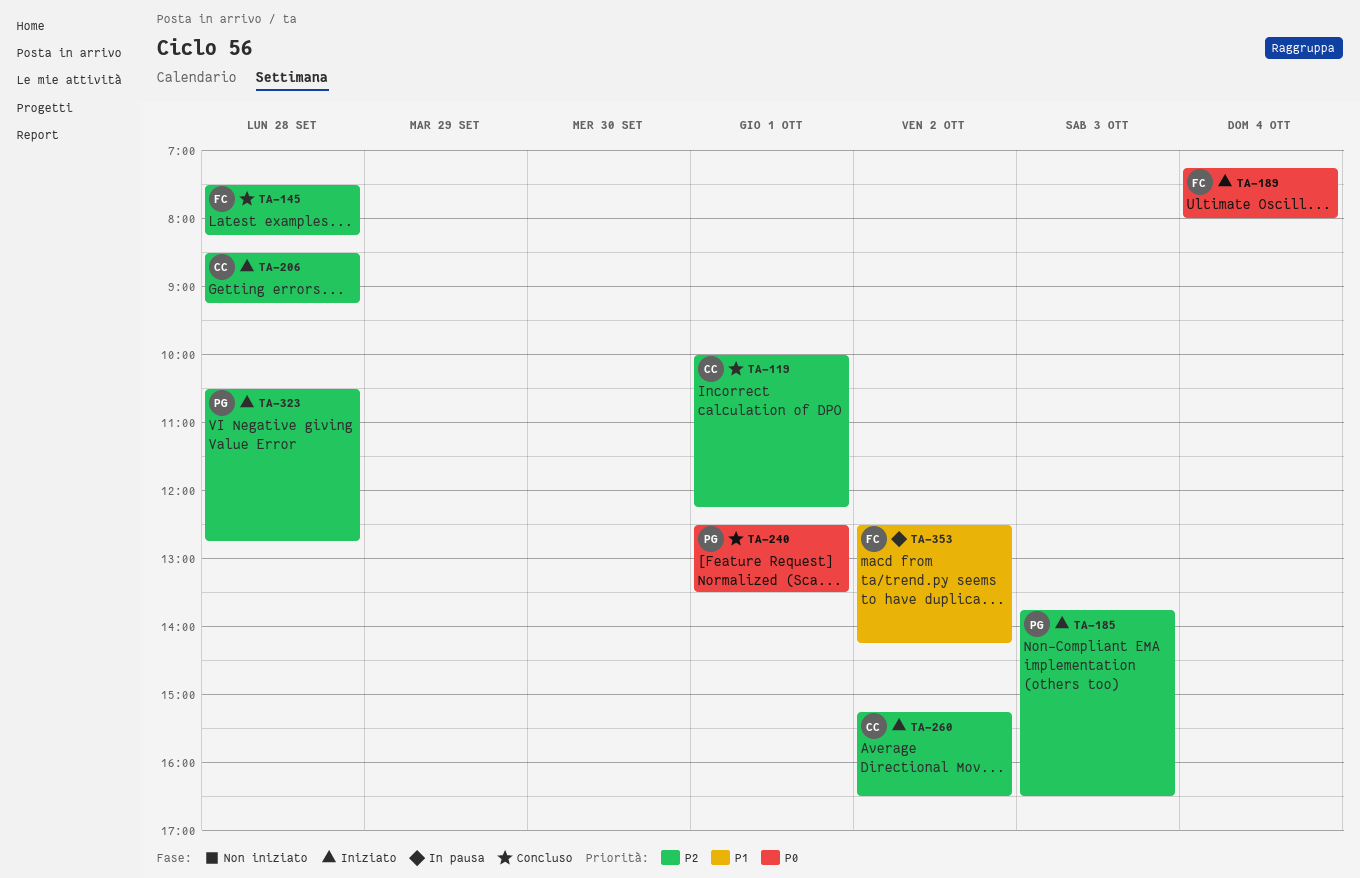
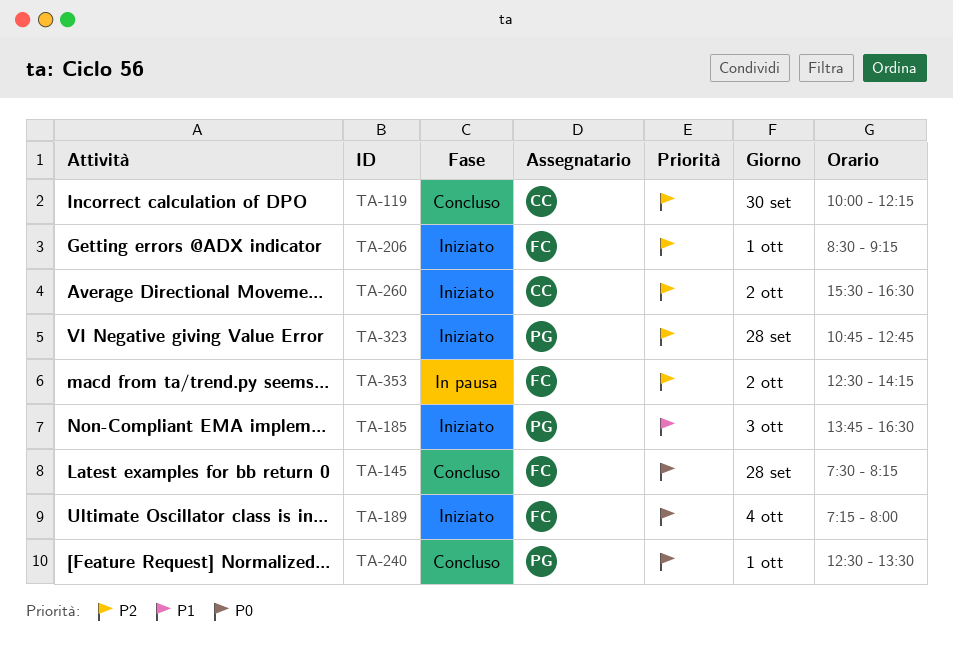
TA-119, day: Oct 1 -> Sep 30
TA-145, priority: P2 -> P0
TA-185, priority: P2 -> P1
TA-206, owner: CC -> FC
TA-206, day: Sep 28 -> Oct 1
TA-260, begins: 15:15 -> 15:30
TA-323, begins: 10:30 -> 10:45
TA-353, priority: P1 -> P2

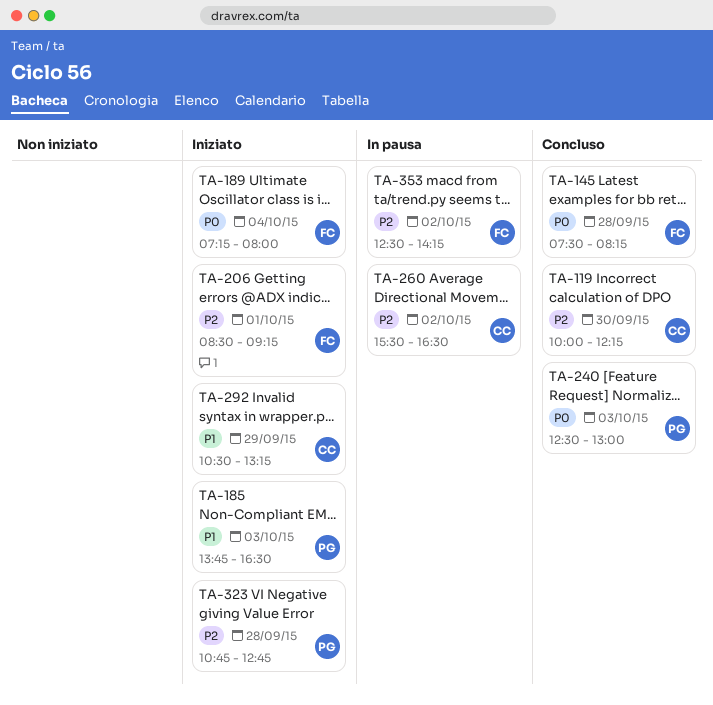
TA-240, day: Oct 1 -> Oct 3
TA-240, ends: 13:30 -> 13:00
TA-260, status: Iniziato -> In pausa
TA-292: none -> present

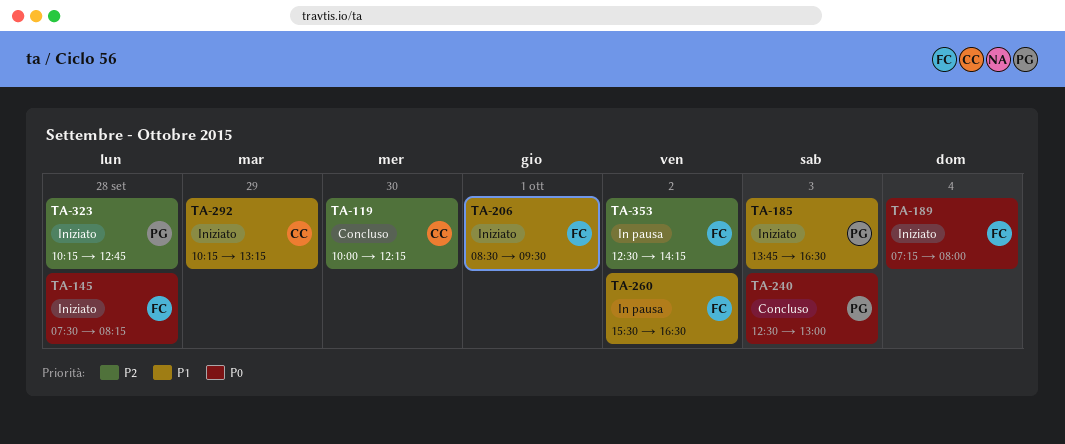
TA-145, status: Concluso -> Iniziato
TA-206, priority: P2 -> P1
TA-206, ends: 09:15 -> 09:30
TA-260, owner: CC -> FC
TA-260, priority: P2 -> P1
TA-292, begins: 10:30 -> 10:15
TA-323, begins: 10:45 -> 10:15

